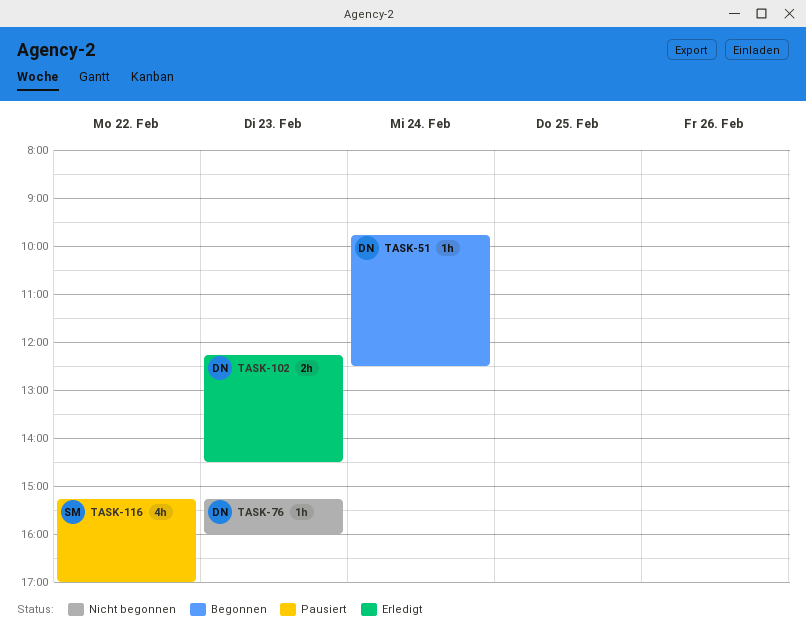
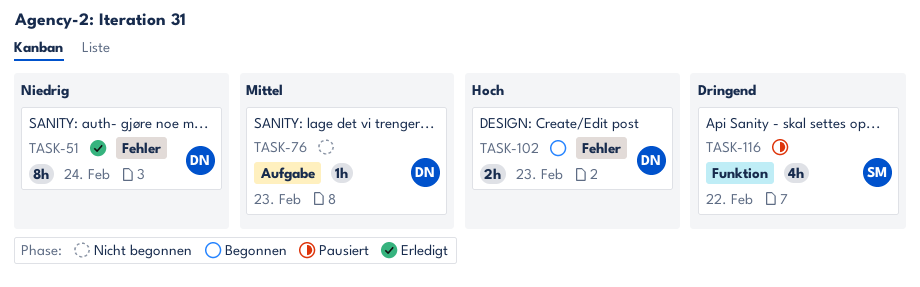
TASK-51, status: Begonnen -> Erledigt
TASK-51, estimate: 1h -> 8h
TASK-102, status: Erledigt -> Begonnen

